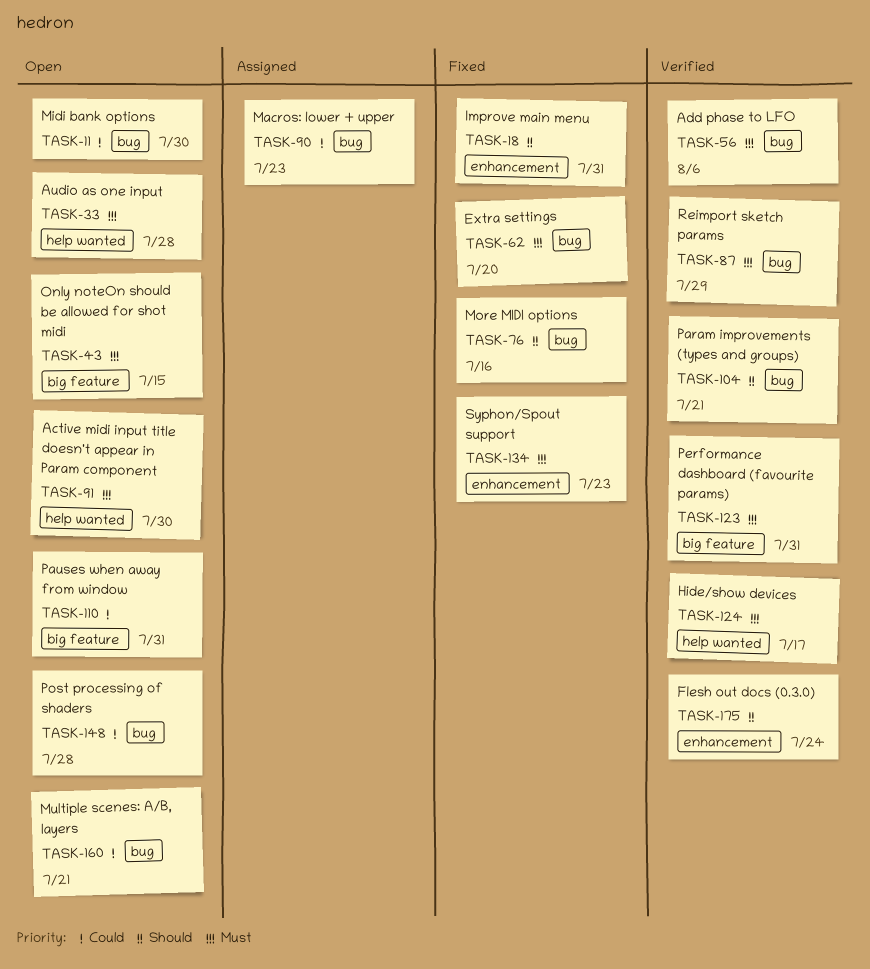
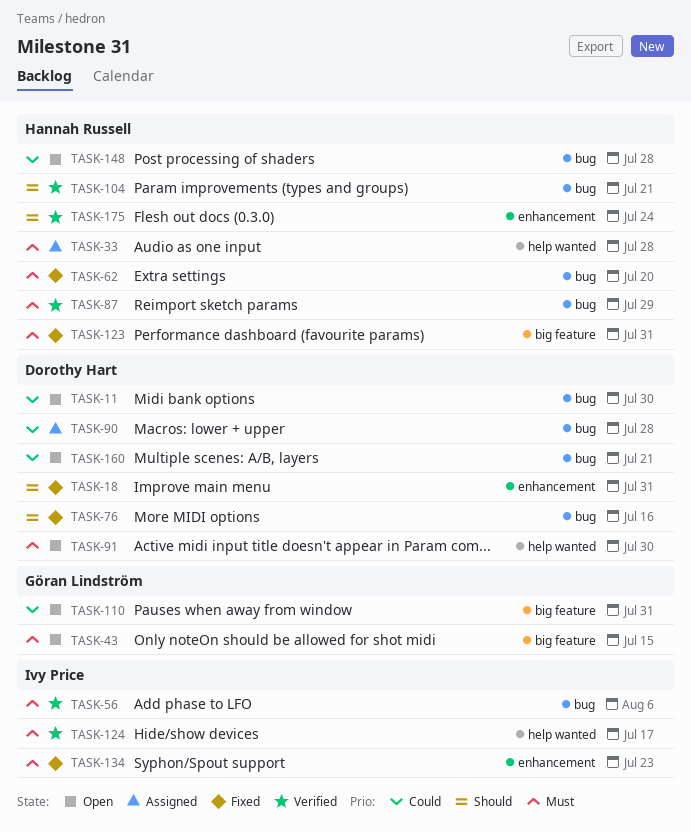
TASK-33, status: Open -> Assigned
TASK-90, due: Jul 23 -> Jul 28
TASK-123, status: Verified -> Fixed

